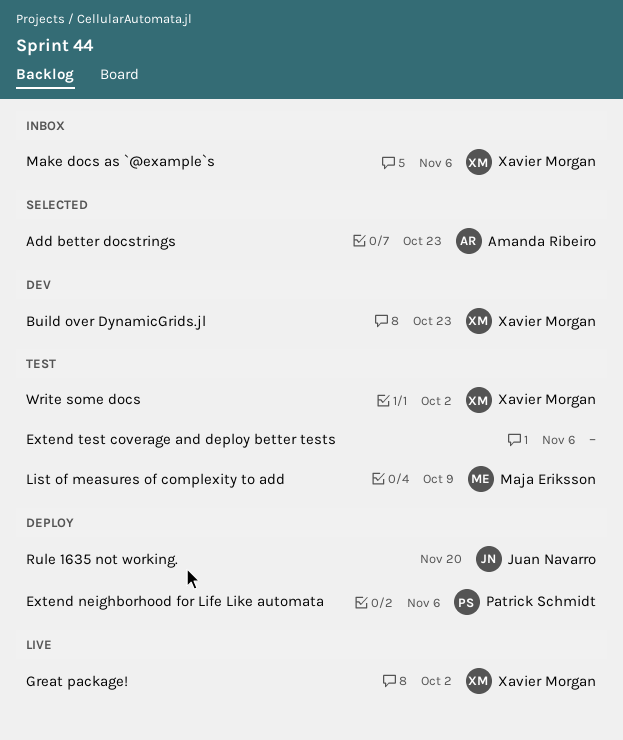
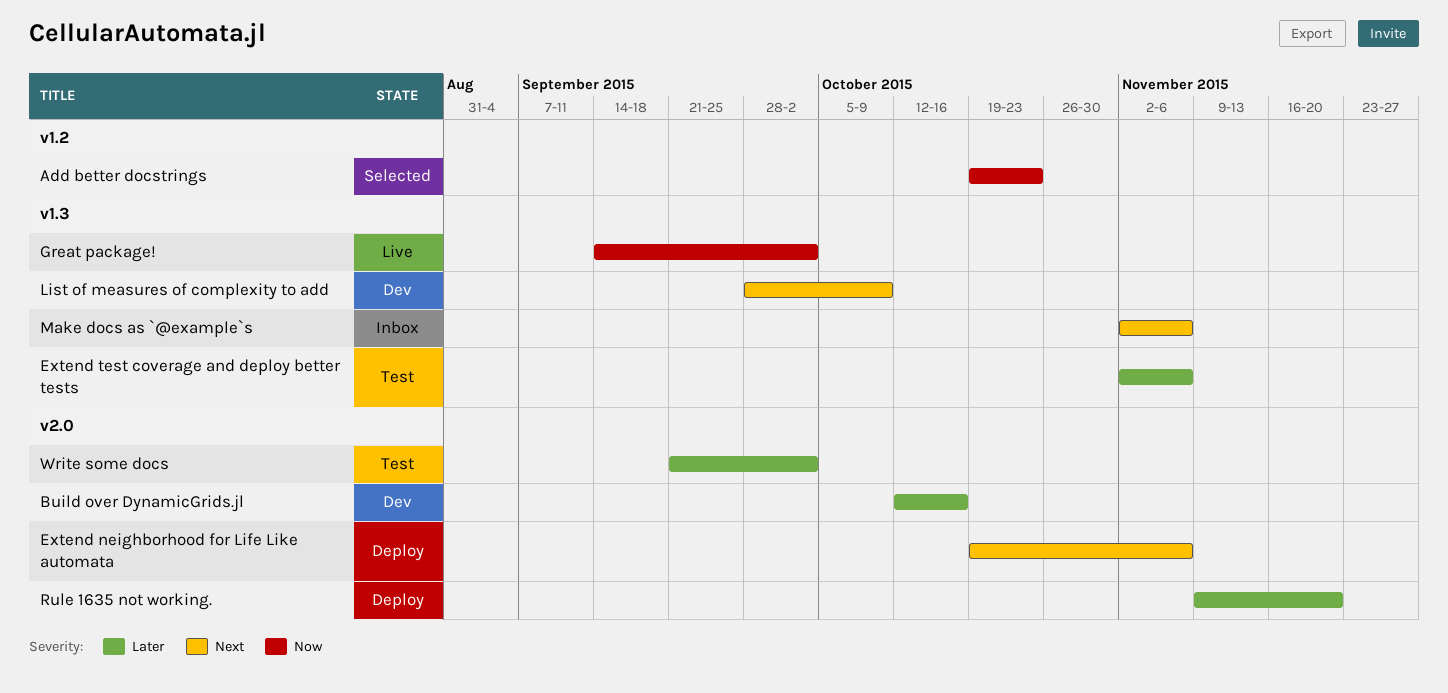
Build over DynamicGrids.jl, due: Oct 23 -> Oct 16
List of measures of complexity to add, status: Test -> Dev

